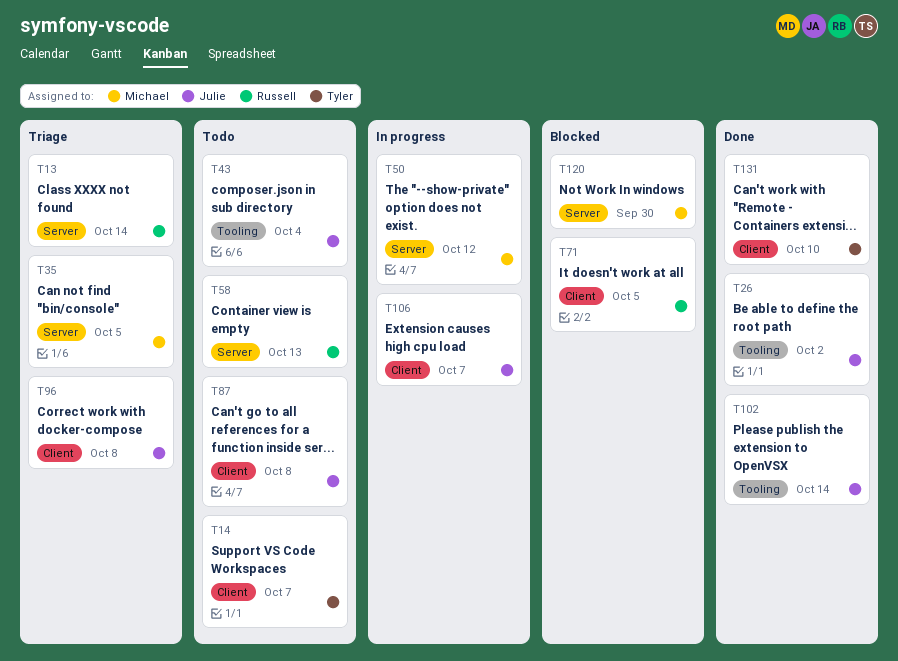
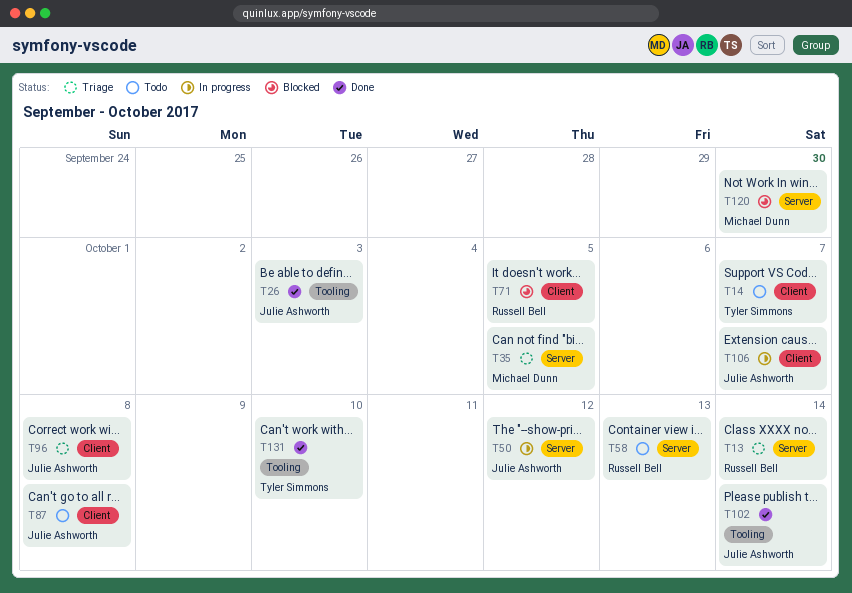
T26, due: Oct 2 -> Oct 3
T43: present -> none
T50, owner: Michael Dunn -> Julie Ashworth
T131, label: Client -> Tooling

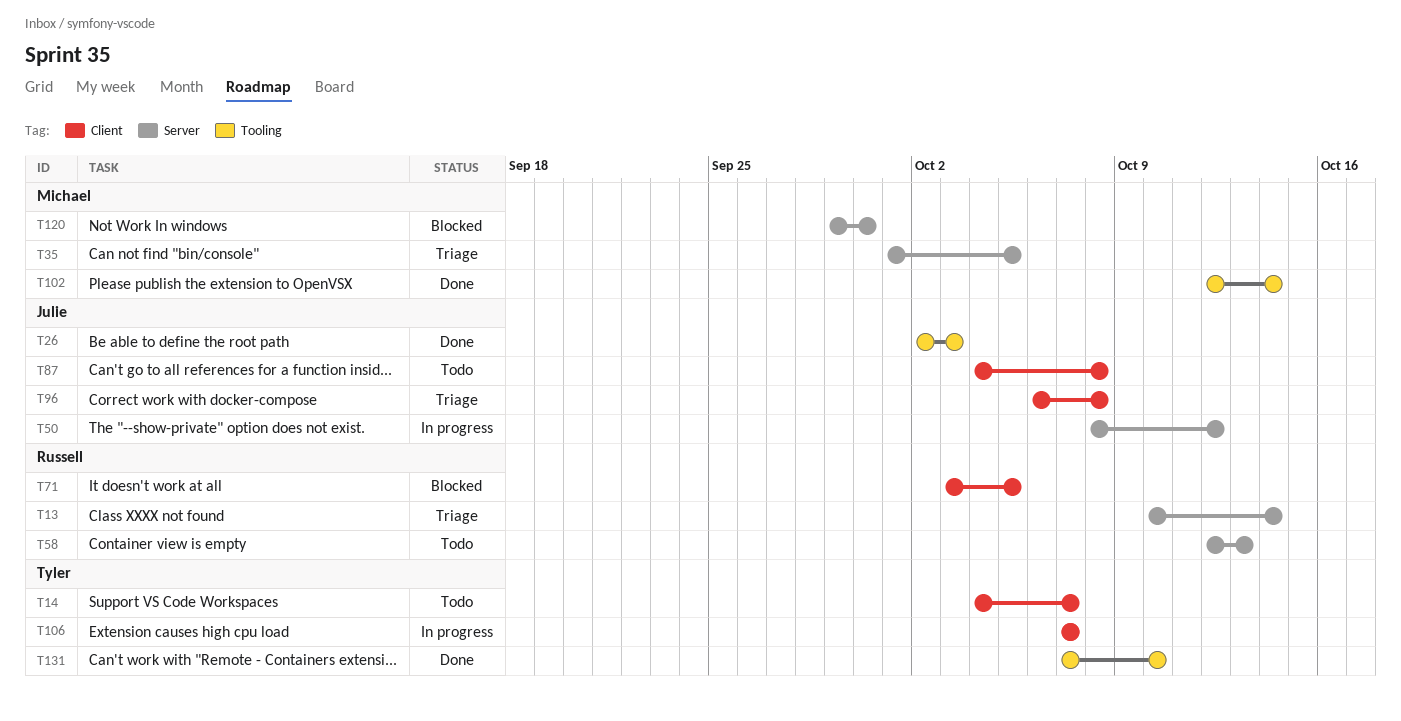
T102, owner: Julie Ashworth -> Michael Dunn
T106, owner: Julie Ashworth -> Tyler Simmons

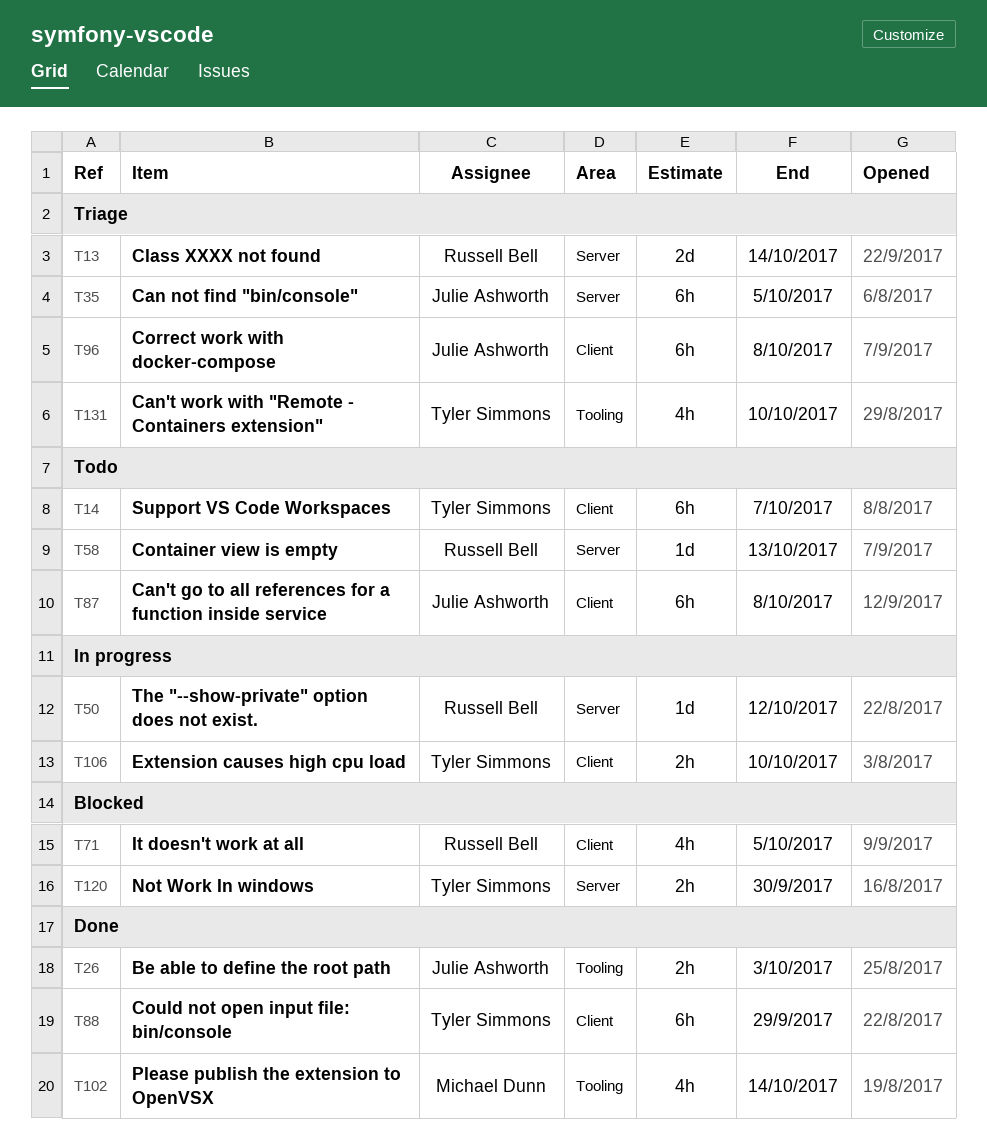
T35, owner: Michael Dunn -> Julie Ashworth
T50, owner: Julie Ashworth -> Russell Bell
T88: none -> present
T106, due: Oct 7 -> Oct 10
T120, owner: Michael Dunn -> Tyler Simmons
T131, status: Done -> Triage

